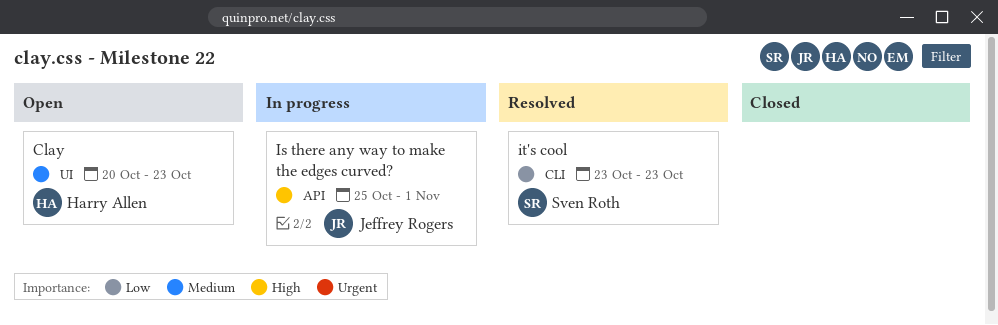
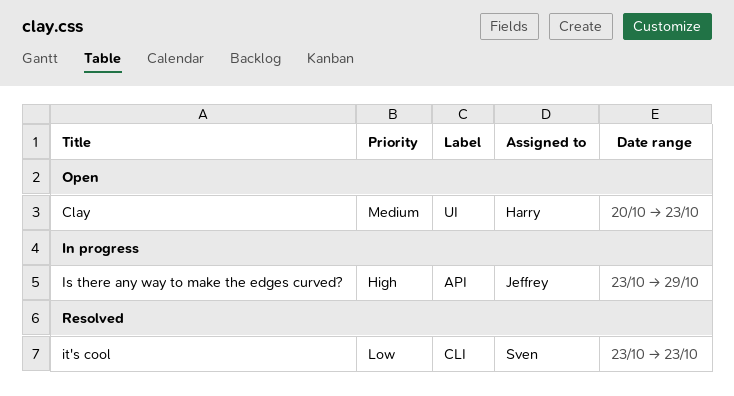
Is there any way to make the edges curved?, start: Oct 25 -> Oct 23
Is there any way to make the edges curved?, due: Nov 1 -> Oct 29

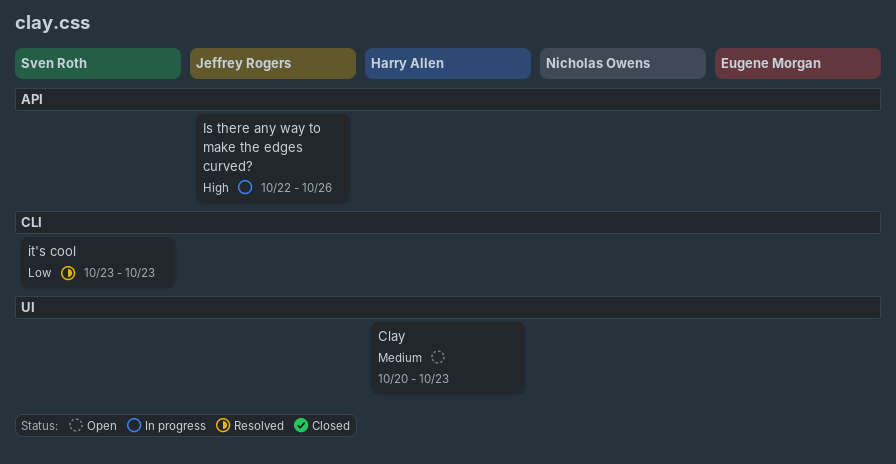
Is there any way to make the edges curved?, start: Oct 23 -> Oct 22
Is there any way to make the edges curved?, due: Oct 29 -> Oct 26

